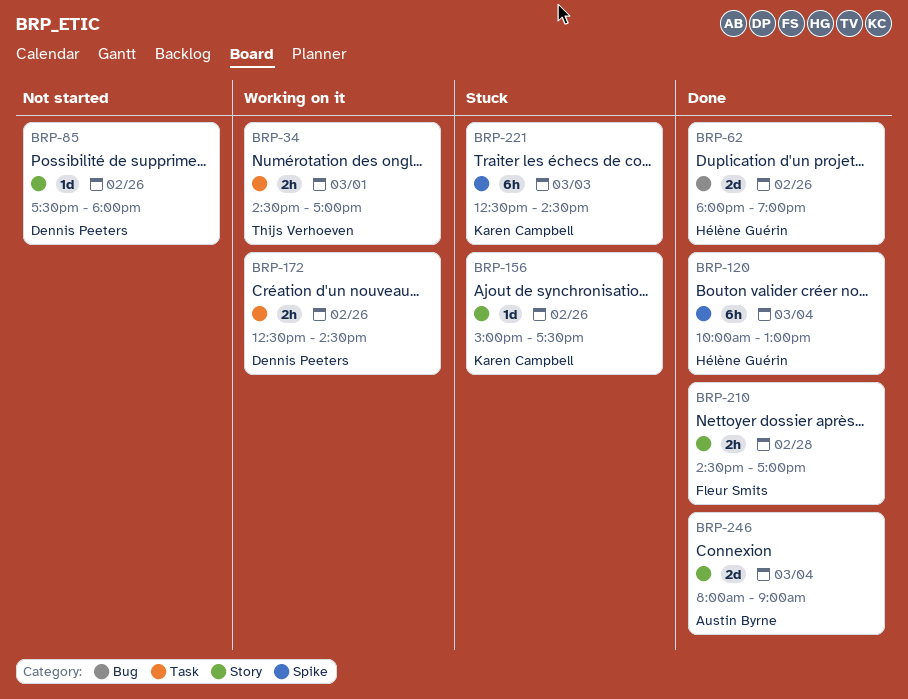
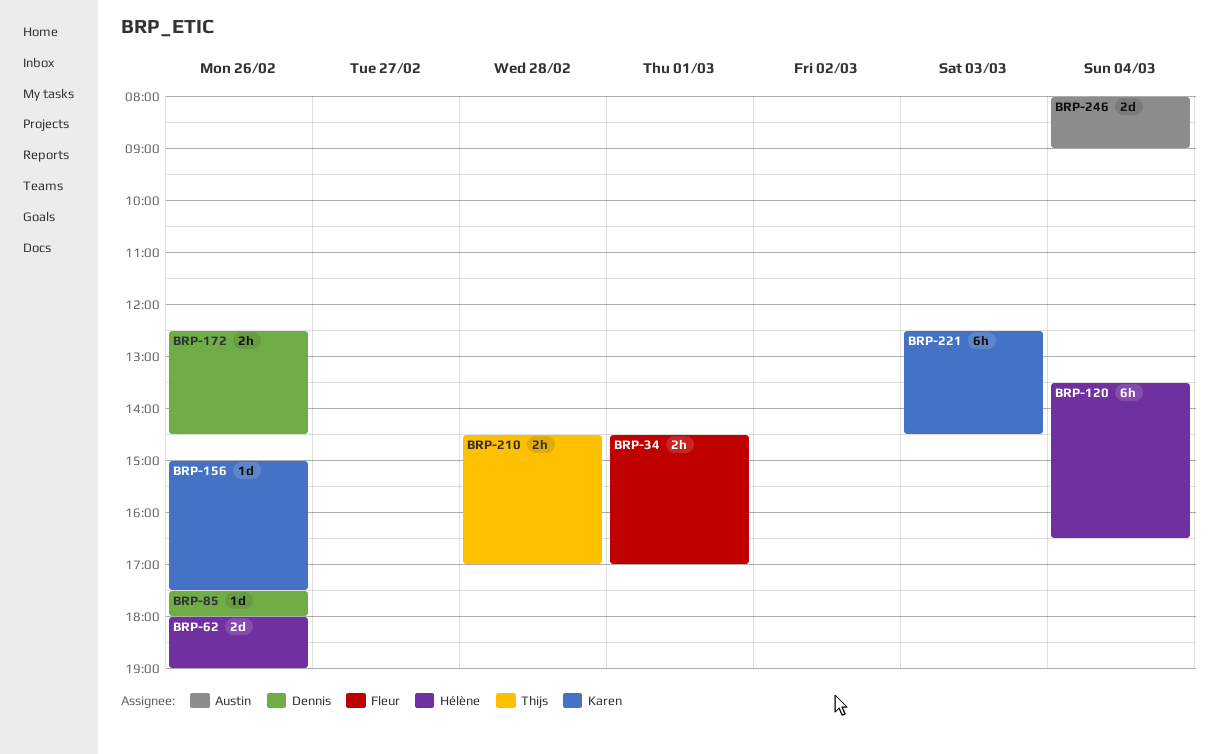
BRP-34, owner: Thijs Verhoeven -> Fleur Smits
BRP-120, begins: 10:00 -> 13:30
BRP-120, ends: 13:00 -> 16:30
BRP-210, owner: Fleur Smits -> Thijs Verhoeven

